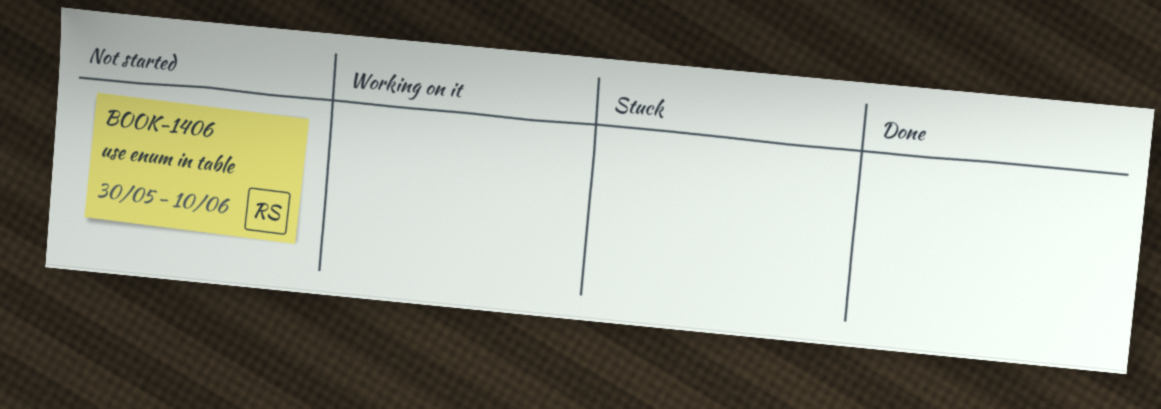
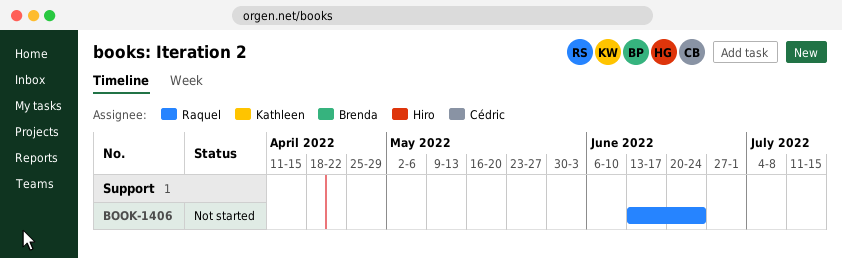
BOOK-1406, start: May 30 -> Jun 13
BOOK-1406, due: Jun 10 -> Jun 24

